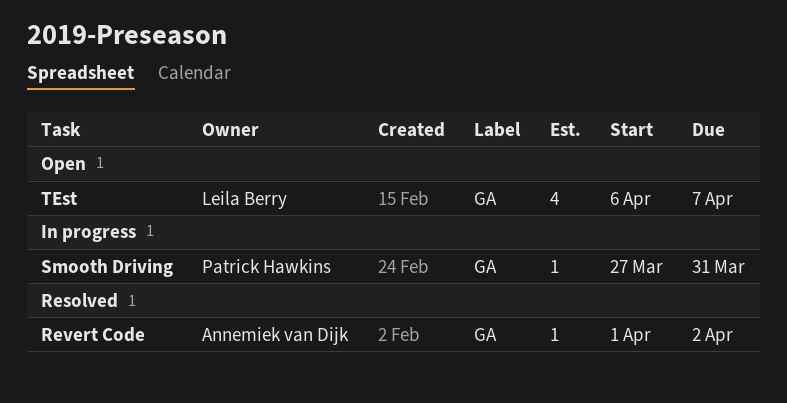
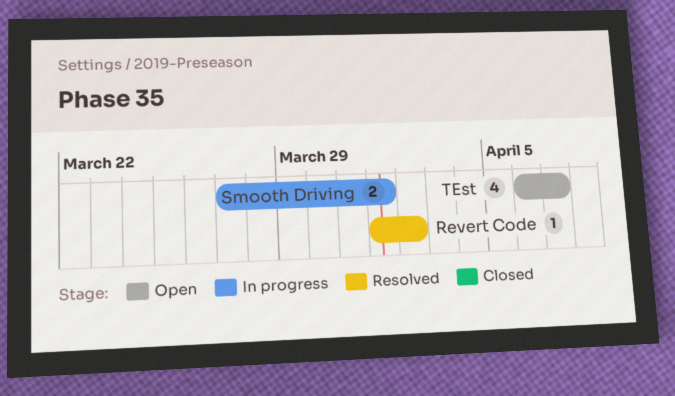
Smooth Driving, estimate: 1 -> 2
Smooth Driving, due: Mar 31 -> Apr 1

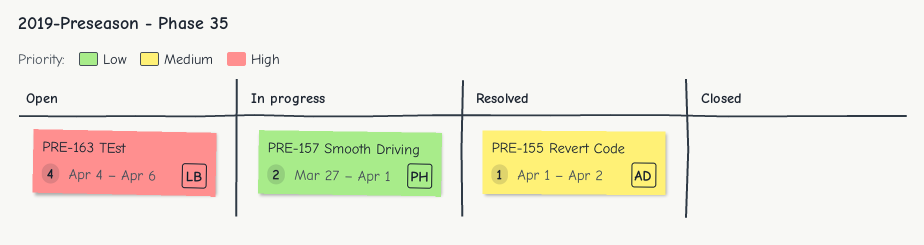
TEst, start: Apr 6 -> Apr 4
TEst, due: Apr 7 -> Apr 6

